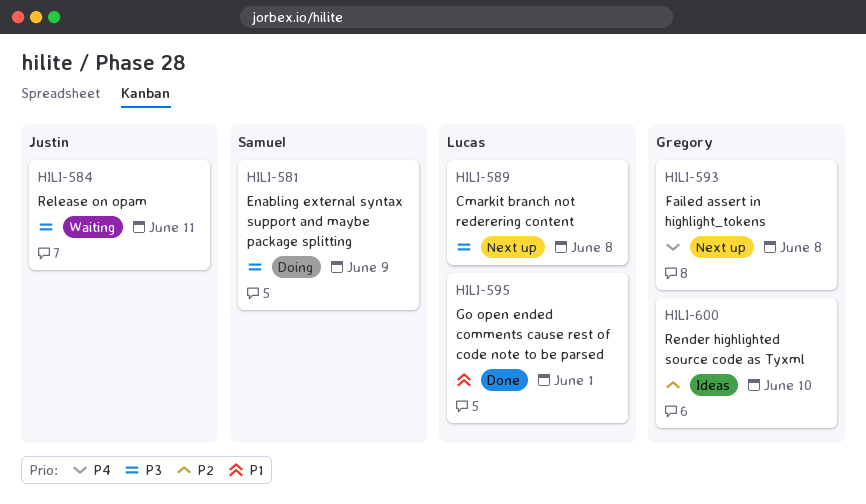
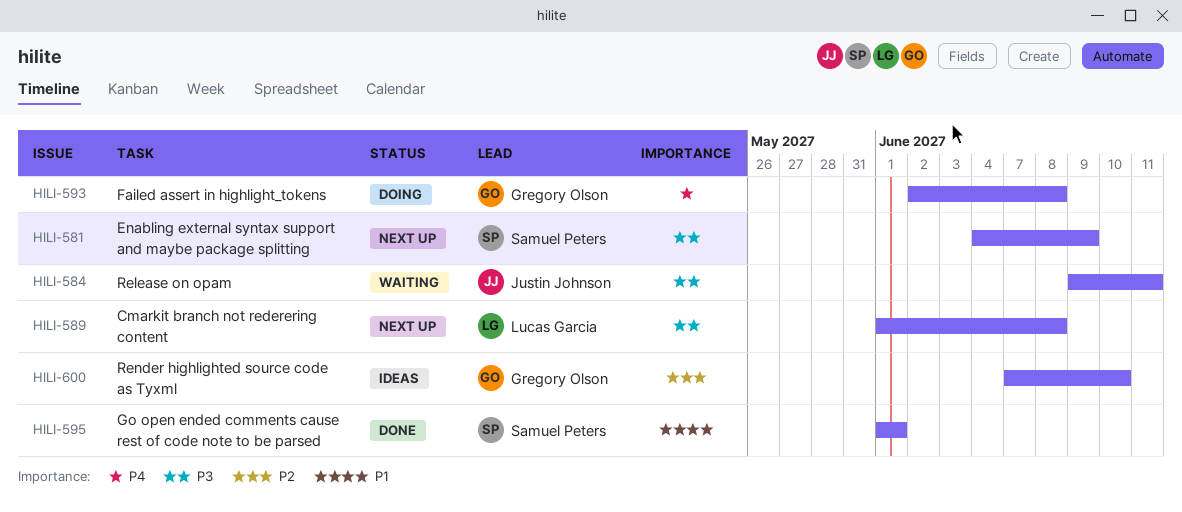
HILI-581, status: Doing -> Next up
HILI-593, status: Next up -> Doing
HILI-595, owner: Lucas Garcia -> Samuel Peters

